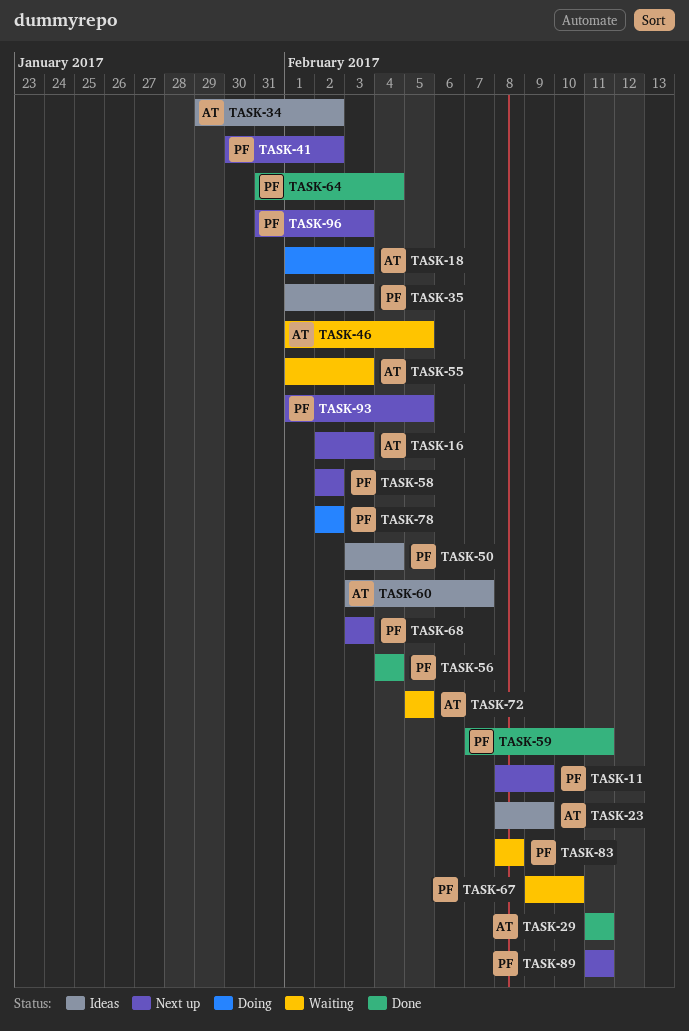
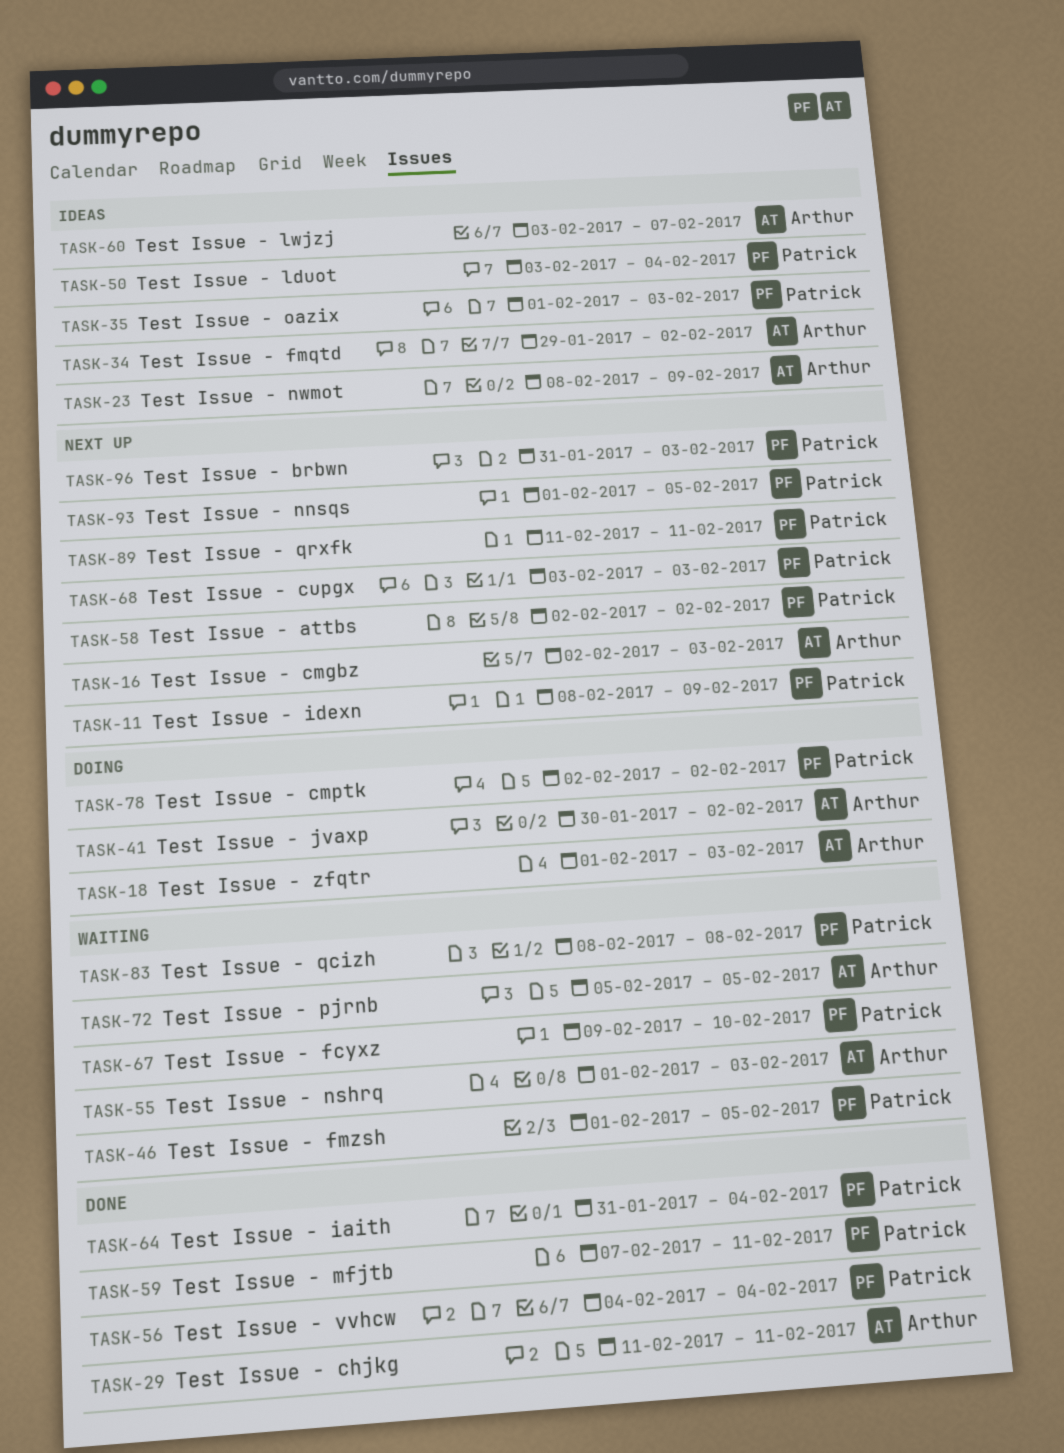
TASK-41, status: Next up -> Doing
TASK-41, owner: Patrick -> Arthur
TASK-46, owner: Arthur -> Patrick

